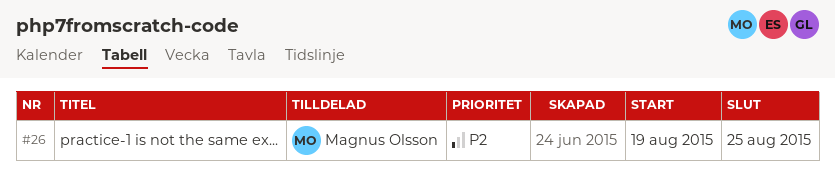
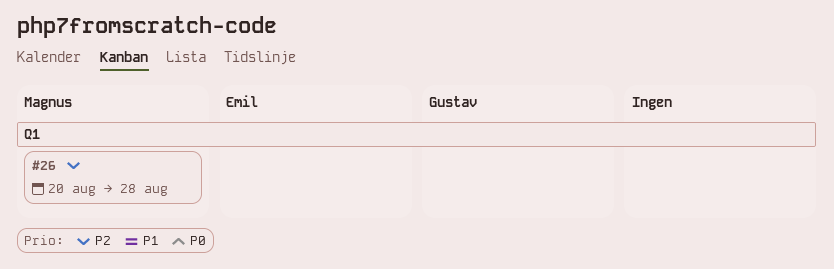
#26, start: Aug 19 -> Aug 20
#26, due: Aug 25 -> Aug 28

